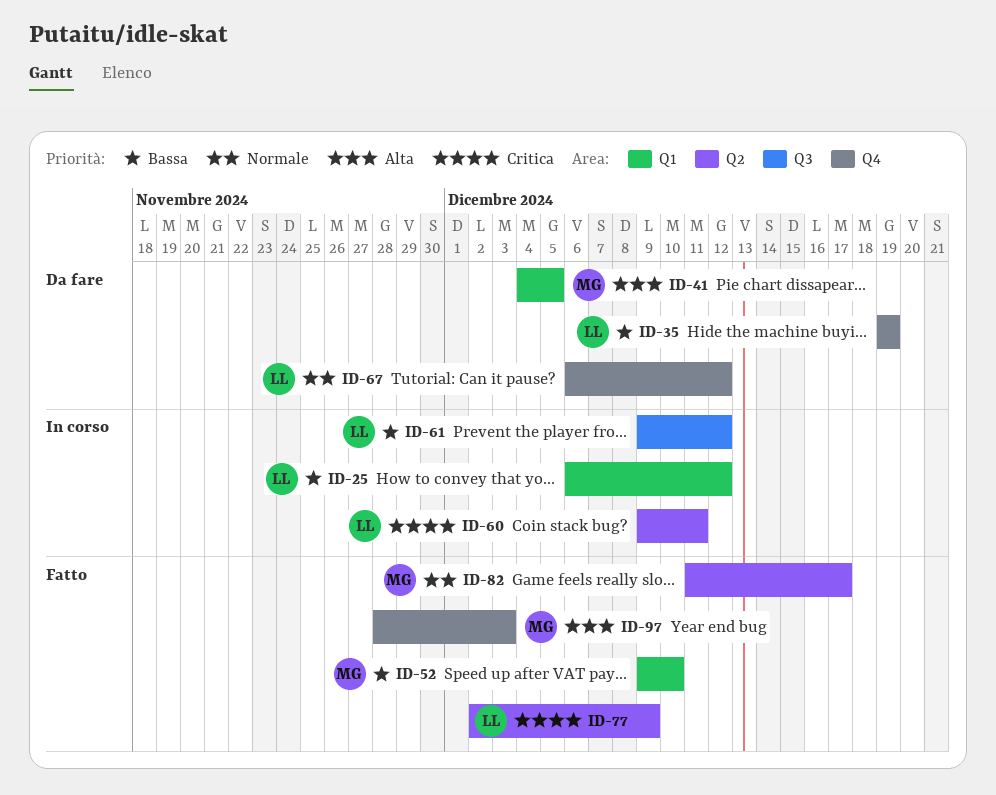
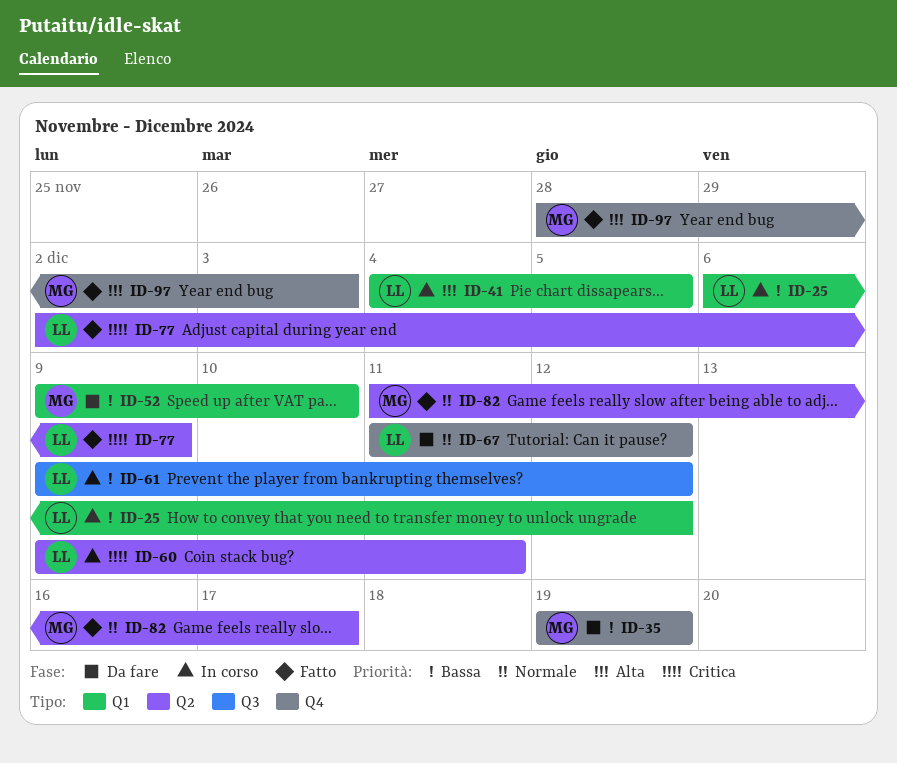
ID-35, owner: LL -> MG
ID-41, status: Da fare -> In corso
ID-41, owner: MG -> LL
ID-52, status: Fatto -> Da fare
ID-67, start: Dec 6 -> Dec 11

